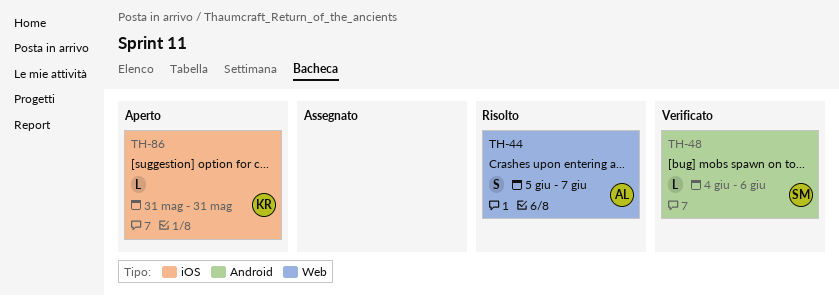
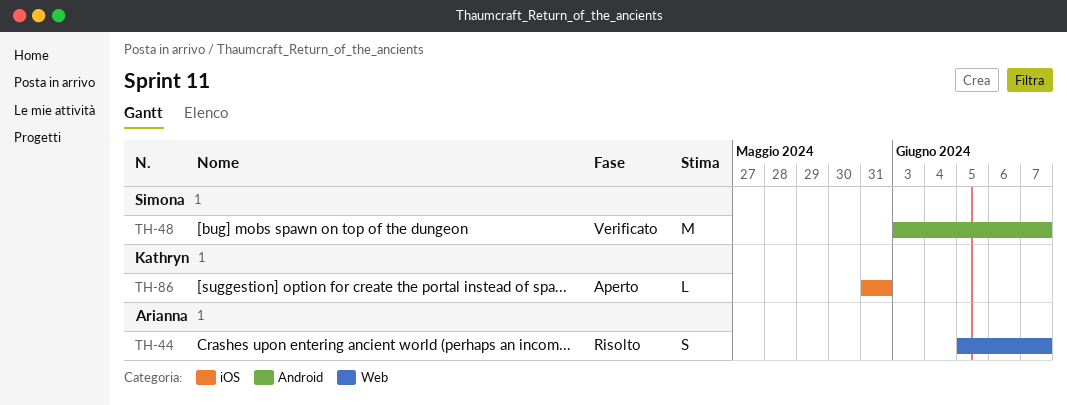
TH-48, estimate: L -> M
TH-48, start: Jun 4 -> Jun 3
TH-48, due: Jun 6 -> Jun 7

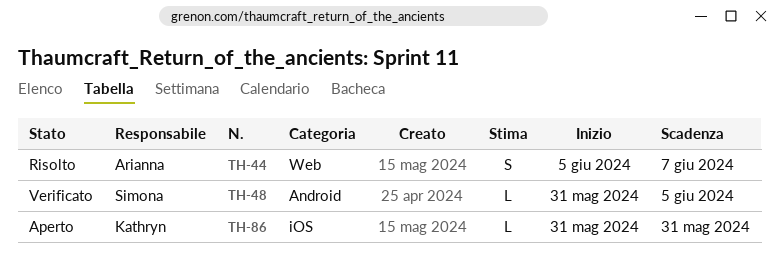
TH-48, estimate: M -> L
TH-48, start: Jun 3 -> May 31
TH-48, due: Jun 7 -> Jun 5

